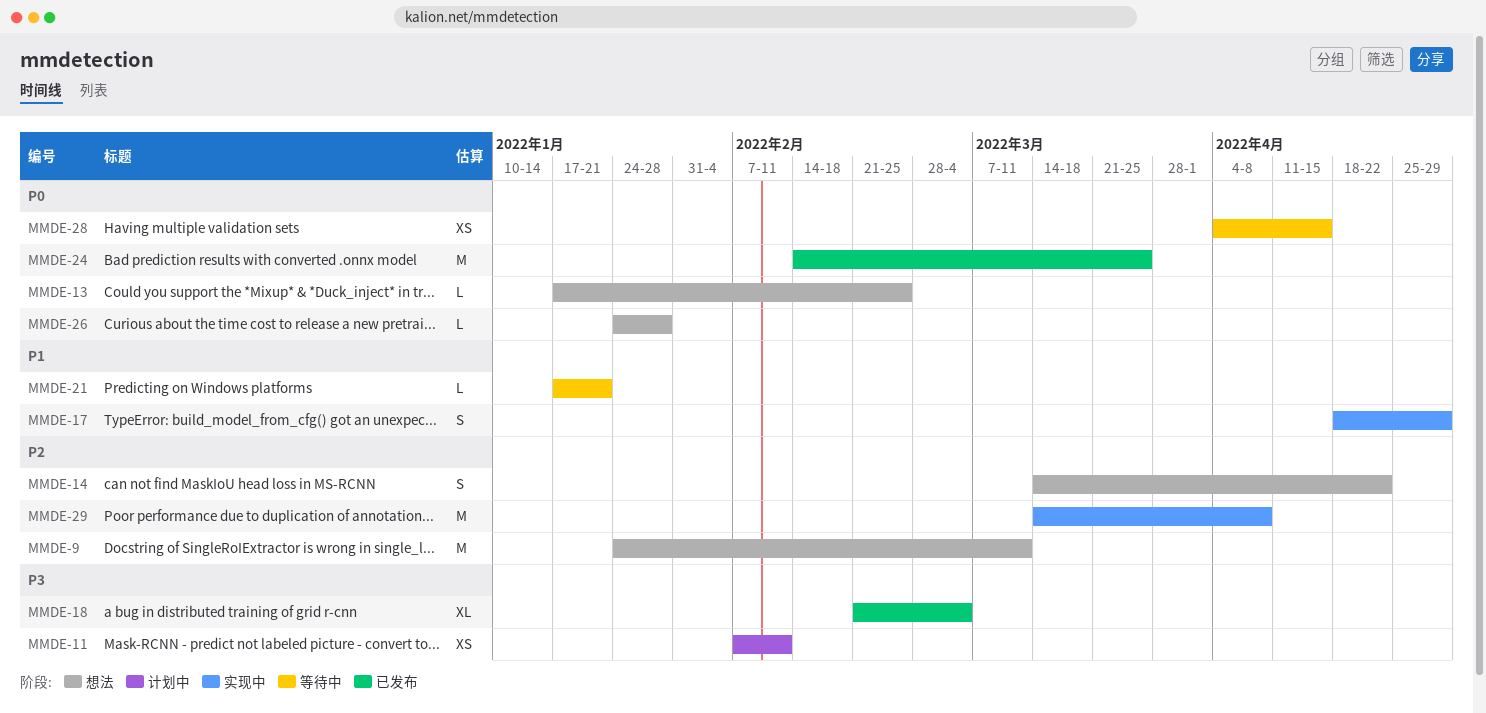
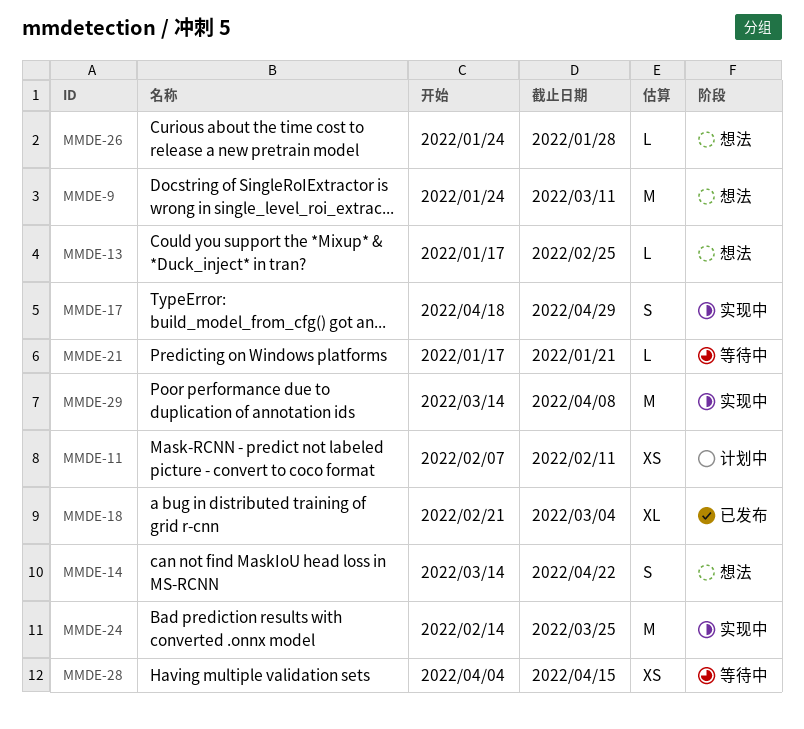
MMDE-24, status: 已发布 -> 实现中

